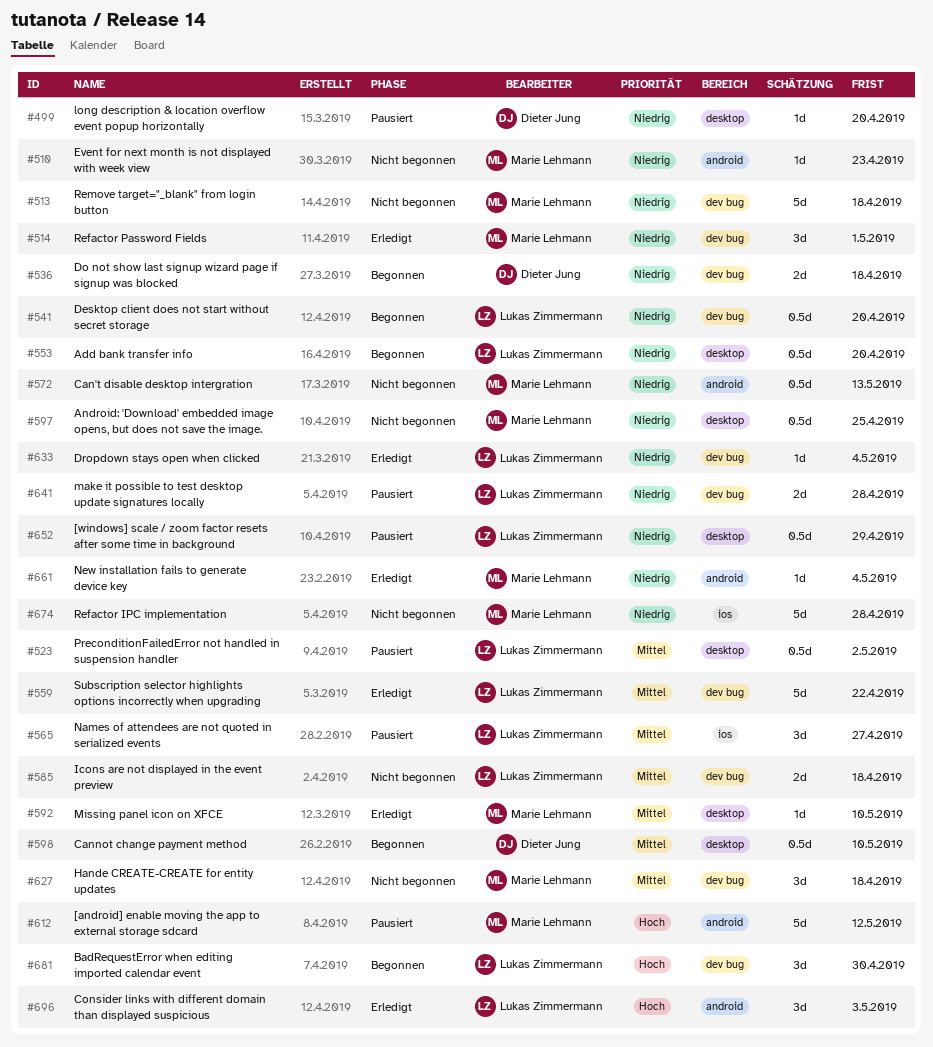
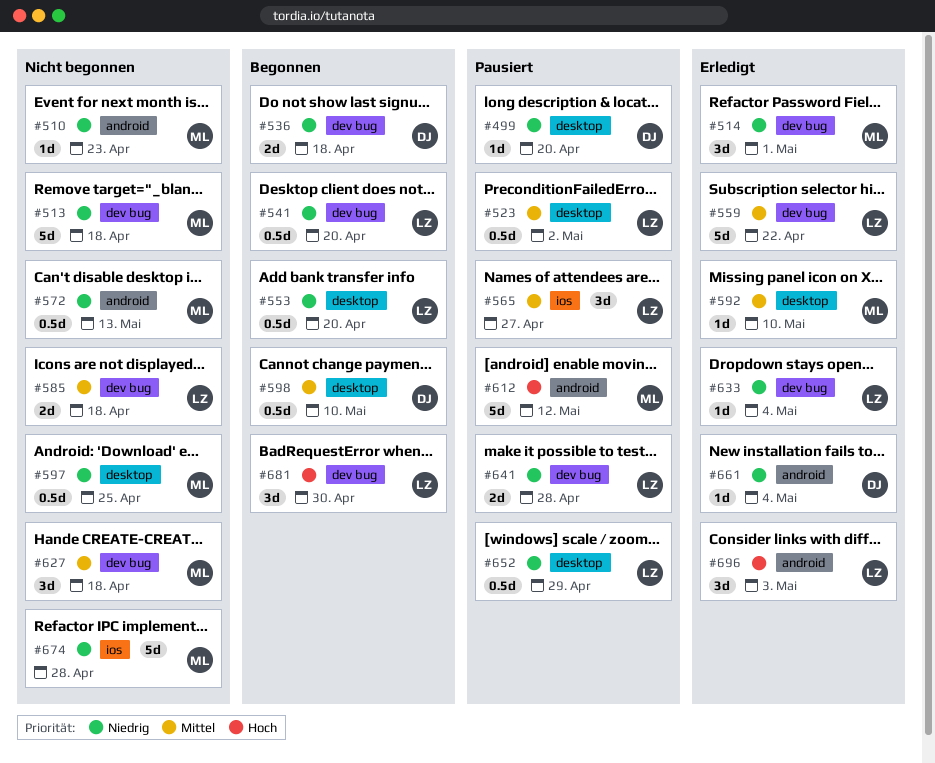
#661, owner: Marie Lehmann -> Dieter Jung

